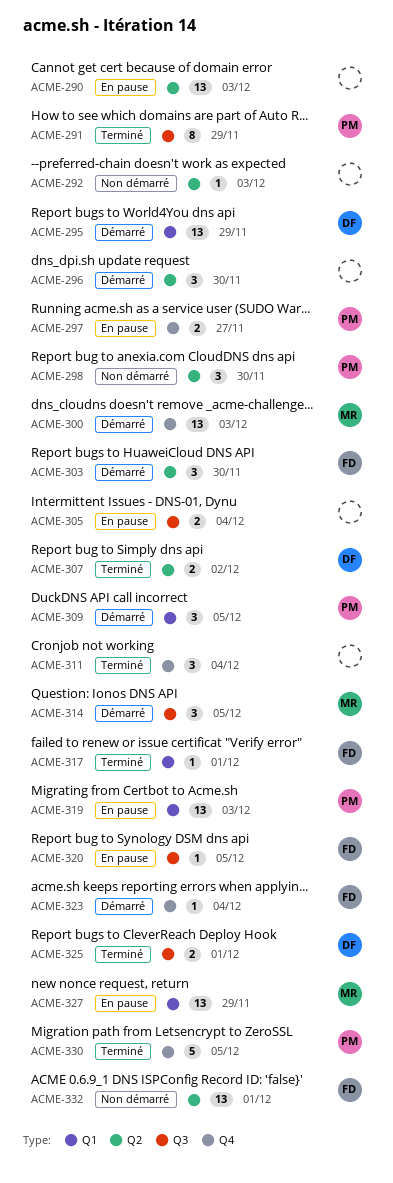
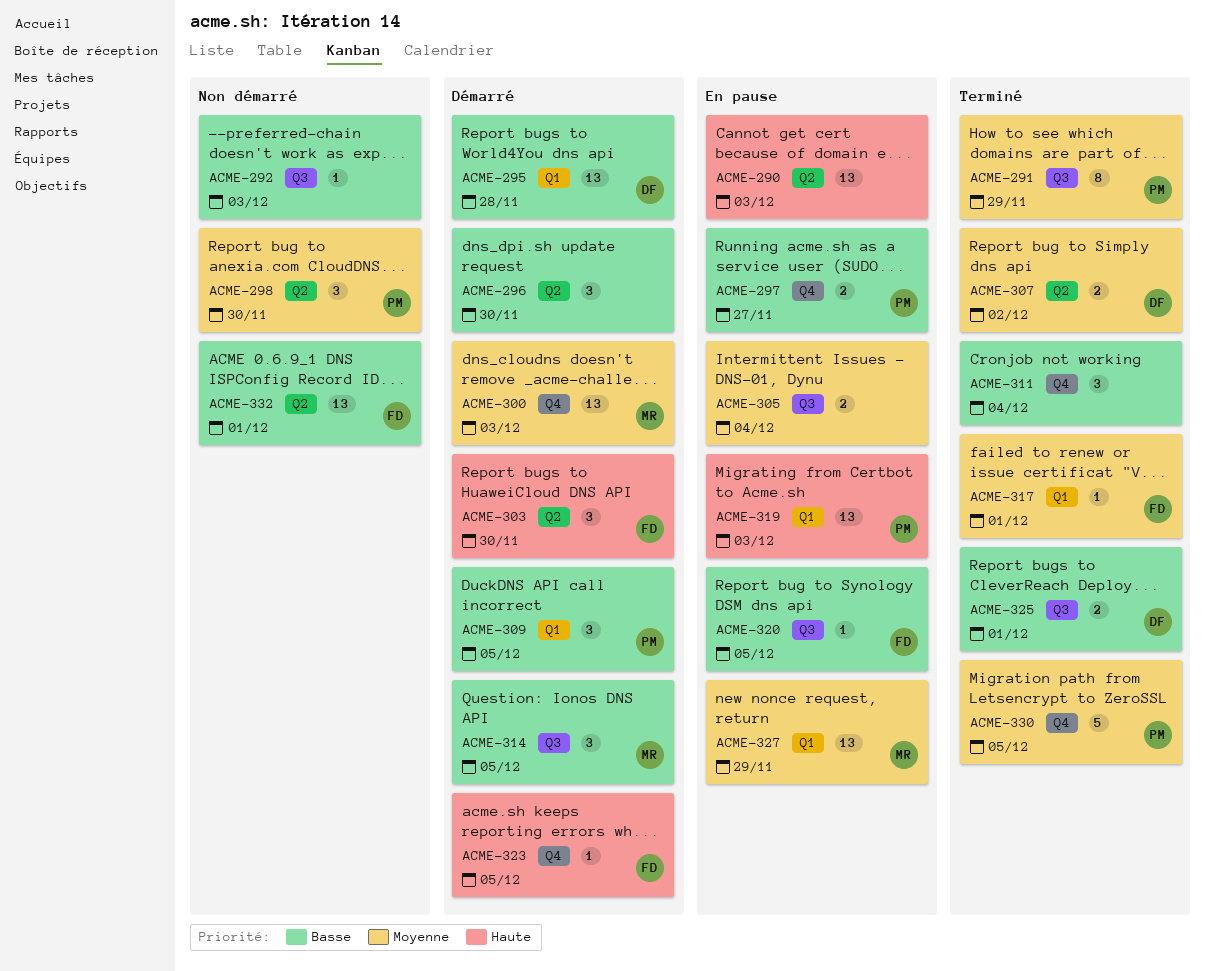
ACME-292, label: Q2 -> Q3
ACME-295, due: Nov 29 -> Nov 28
ACME-323, due: Dec 4 -> Dec 5

